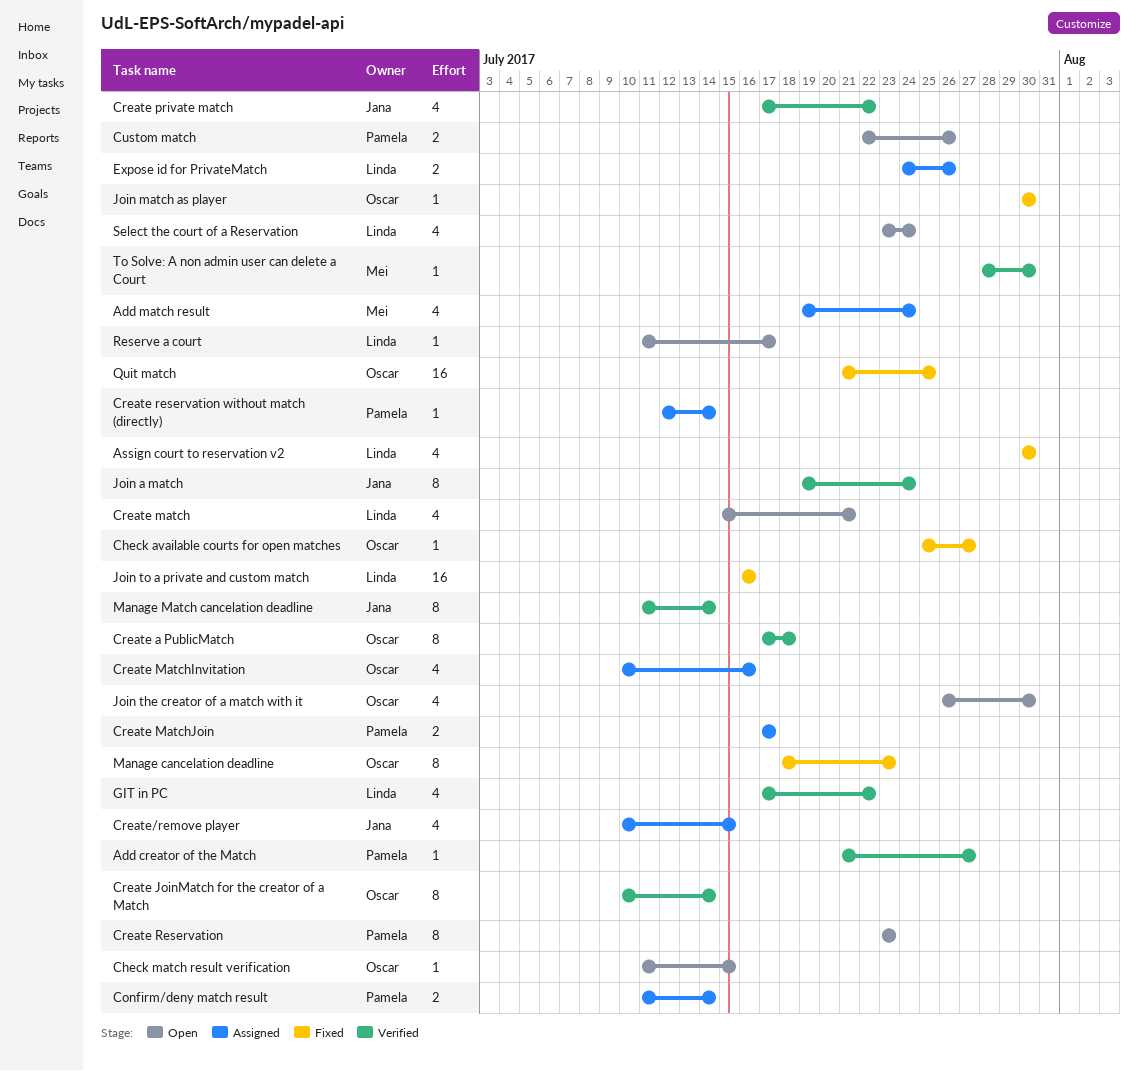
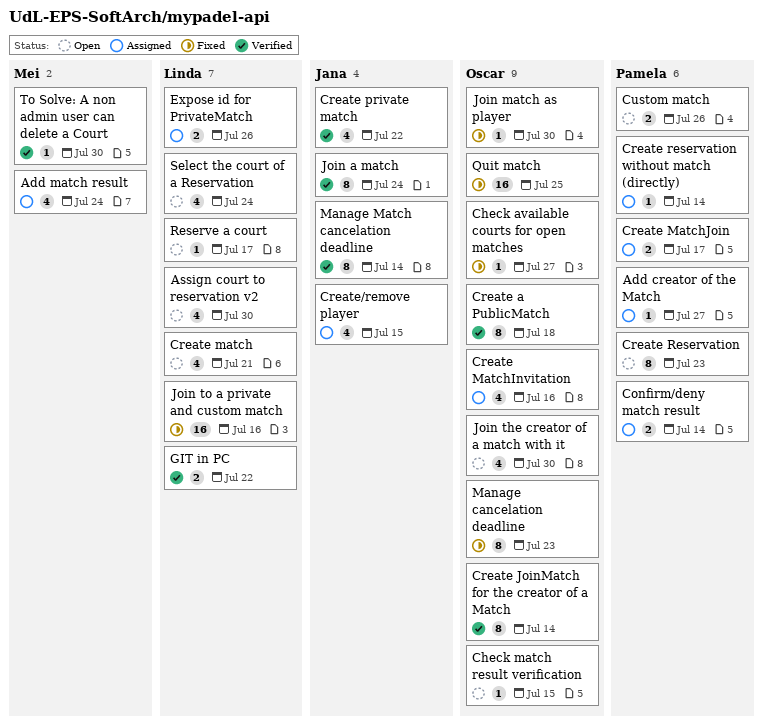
Add creator of the Match, status: Verified -> Assigned
Assign court to reservation v2, status: Fixed -> Open
GIT in PC, estimate: 4 -> 2

